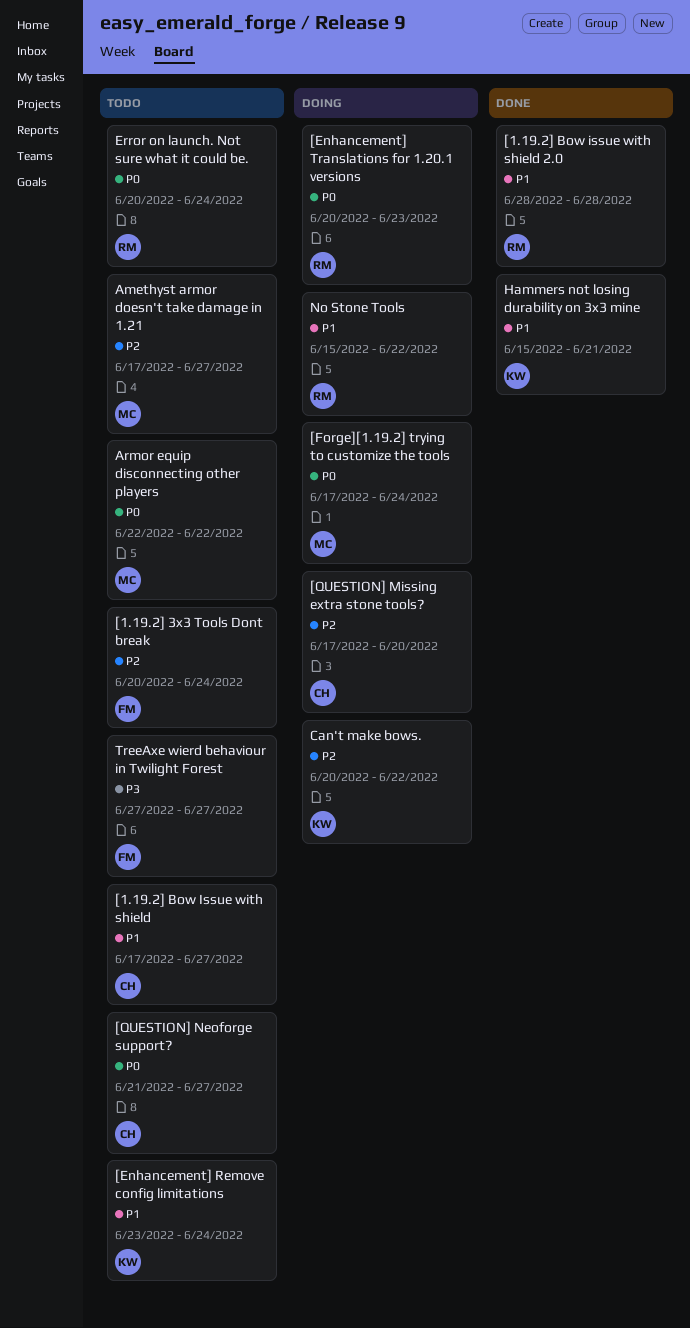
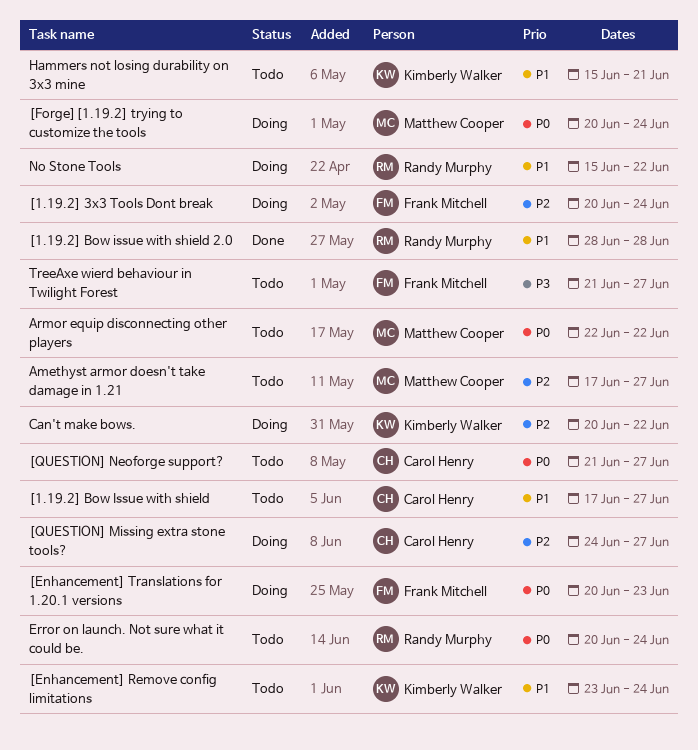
[1.19.2] 3x3 Tools Dont break, status: Todo -> Doing
[Enhancement] Translations for 1.20.1 versions, owner: Randy Murphy -> Frank Mitchell
[Forge][1.19.2] trying to customize the tools, start: Jun 17 -> Jun 20
[QUESTION] Missing extra stone tools?, start: Jun 17 -> Jun 24
[QUESTION] Missing extra stone tools?, due: Jun 20 -> Jun 27
Hammers not losing durability on 3x3 mine, status: Done -> Todo
TreeAxe wierd behaviour in Twilight Forest, start: Jun 27 -> Jun 21

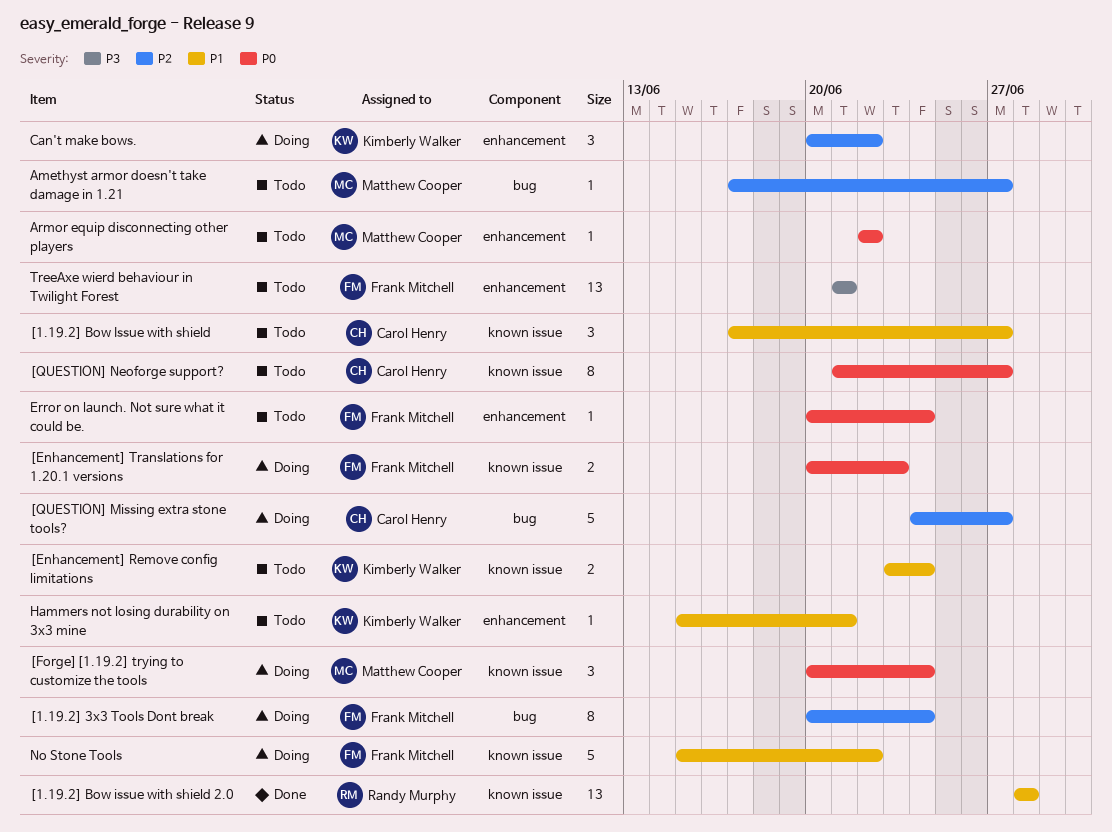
Error on launch. Not sure what it could be., owner: Randy Murphy -> Frank Mitchell
No Stone Tools, owner: Randy Murphy -> Frank Mitchell
TreeAxe wierd behaviour in Twilight Forest, due: Jun 27 -> Jun 21

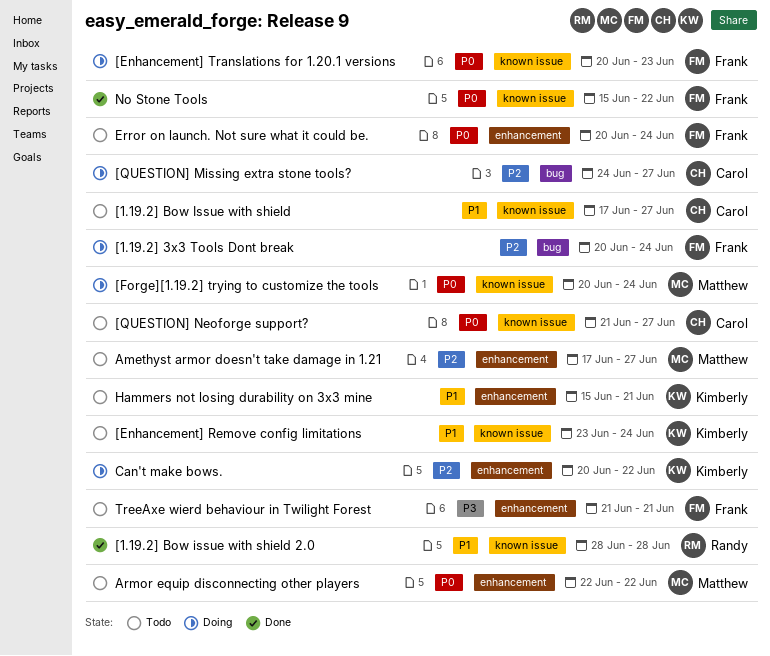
Amethyst armor doesn't take damage in 1.21, label: bug -> enhancement
No Stone Tools, status: Doing -> Done
No Stone Tools, priority: P1 -> P0

